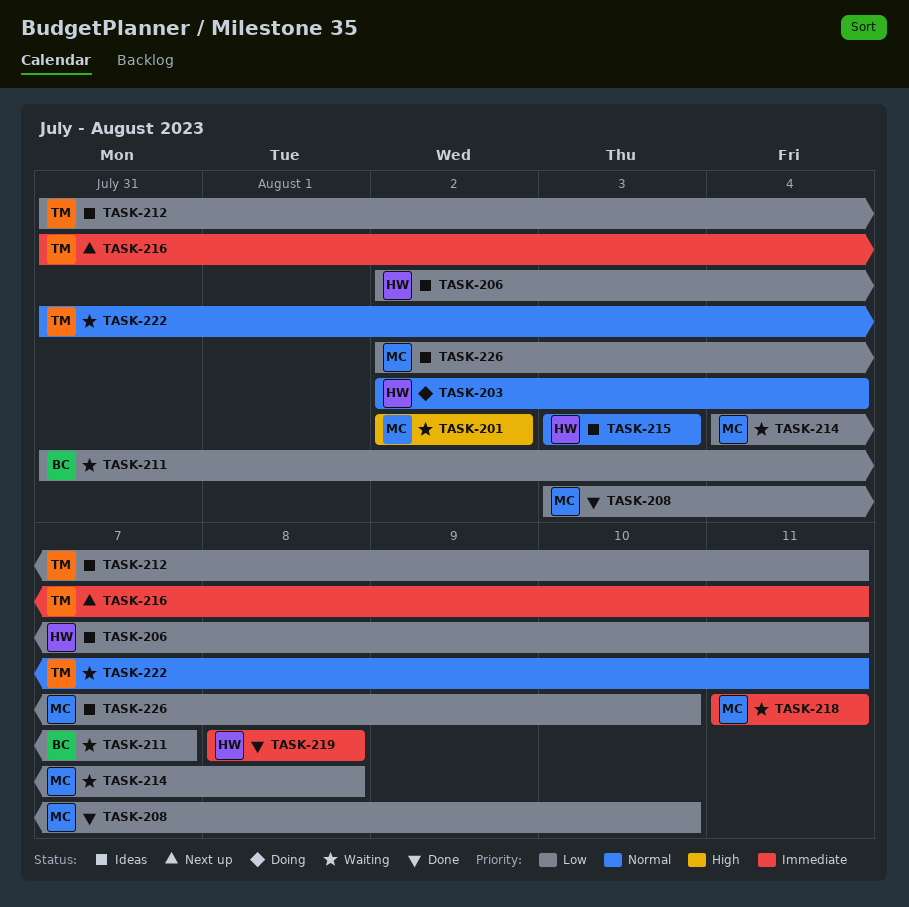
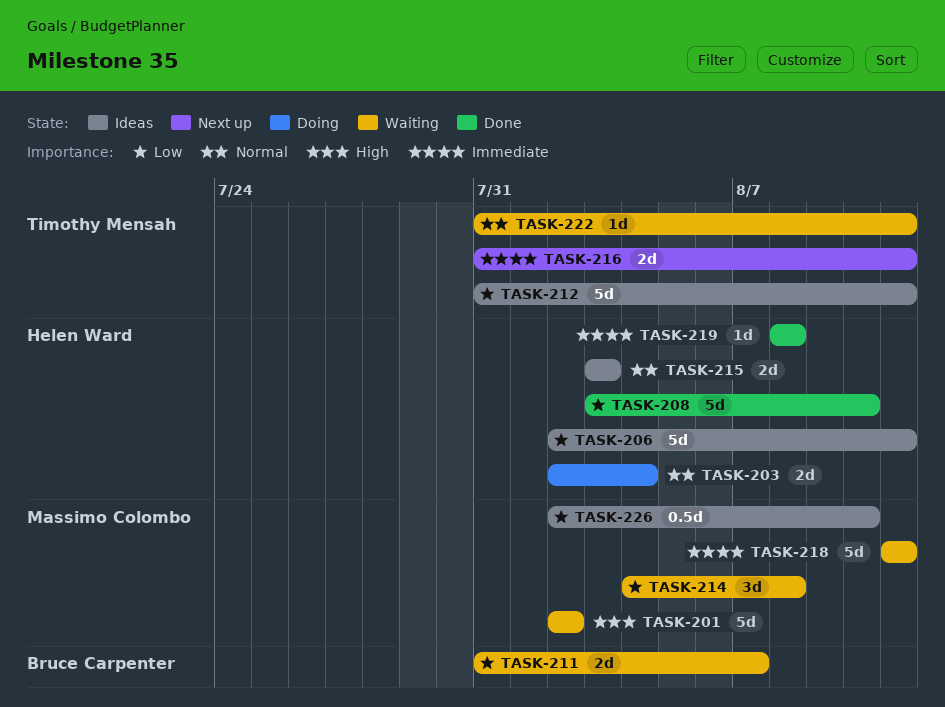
TASK-208, owner: Massimo Colombo -> Helen Ward

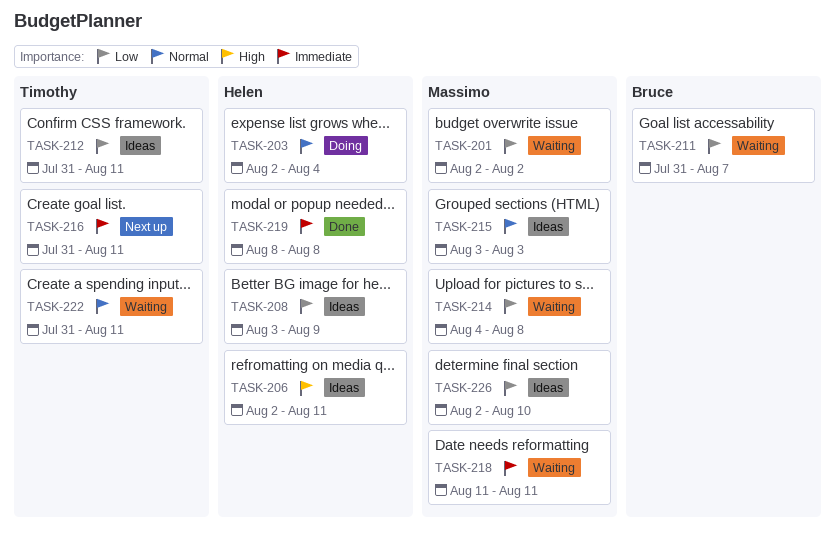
TASK-201, priority: High -> Low
TASK-206, priority: Low -> High
TASK-208, status: Done -> Ideas
TASK-208, due: Aug 10 -> Aug 9
TASK-215, owner: Helen Ward -> Massimo Colombo

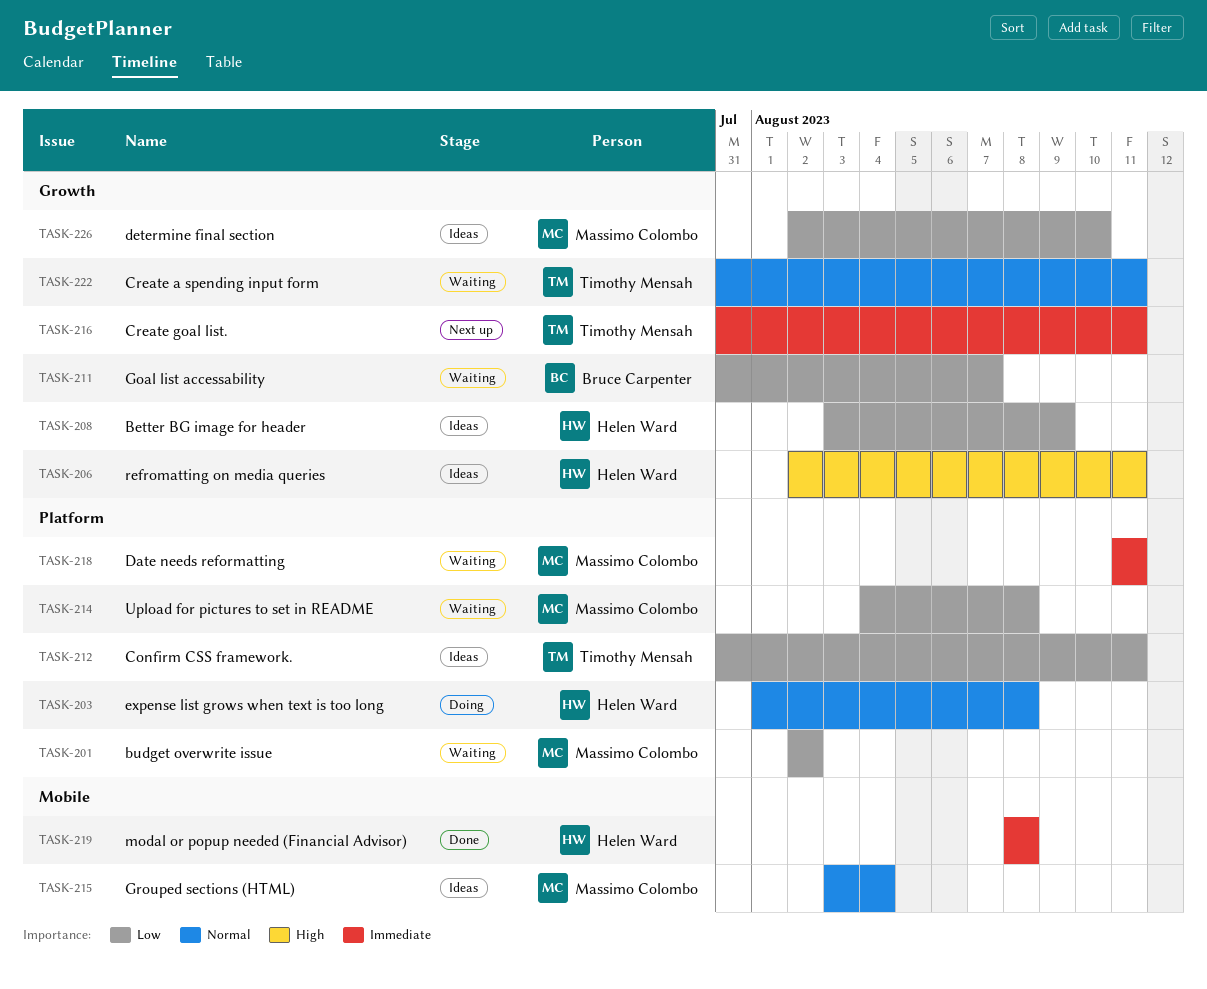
TASK-203, start: Aug 2 -> Aug 1
TASK-203, due: Aug 4 -> Aug 8
TASK-215, due: Aug 3 -> Aug 4

